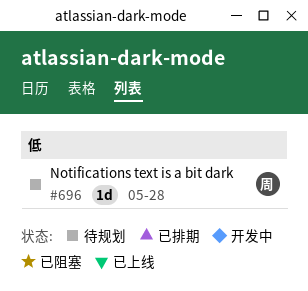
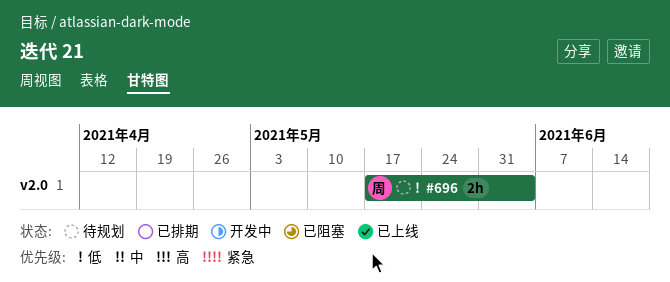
#696, estimate: 1d -> 2h
#696, due: May 28 -> Jun 4

